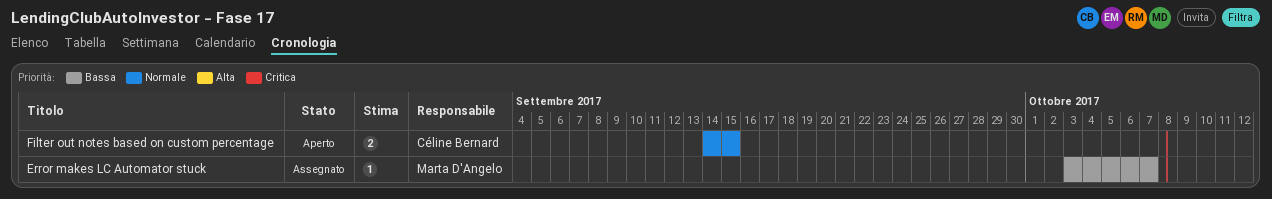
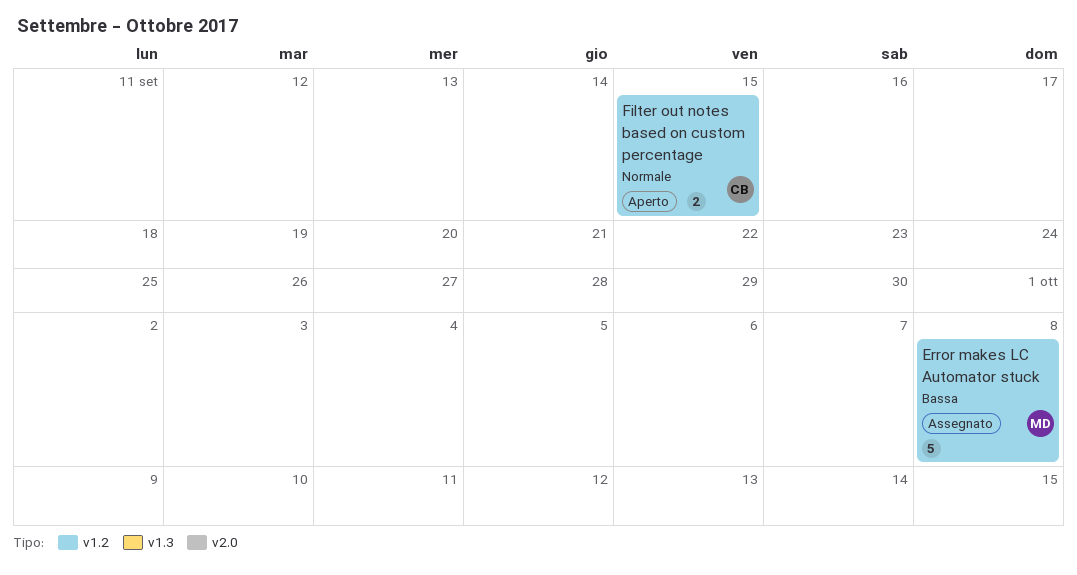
Error makes LC Automator stuck, estimate: 1 -> 5
Error makes LC Automator stuck, due: Oct 7 -> Oct 8

